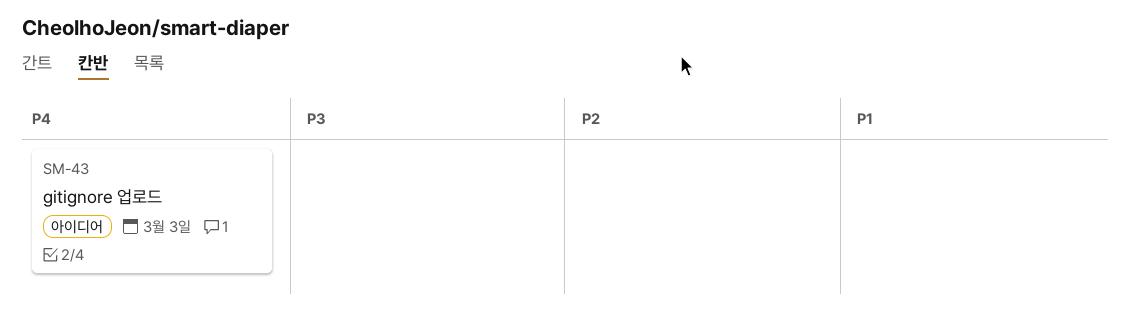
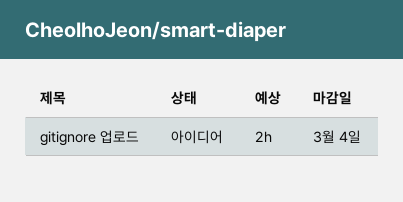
gitignore 업로드, due: Mar 3 -> Mar 4

